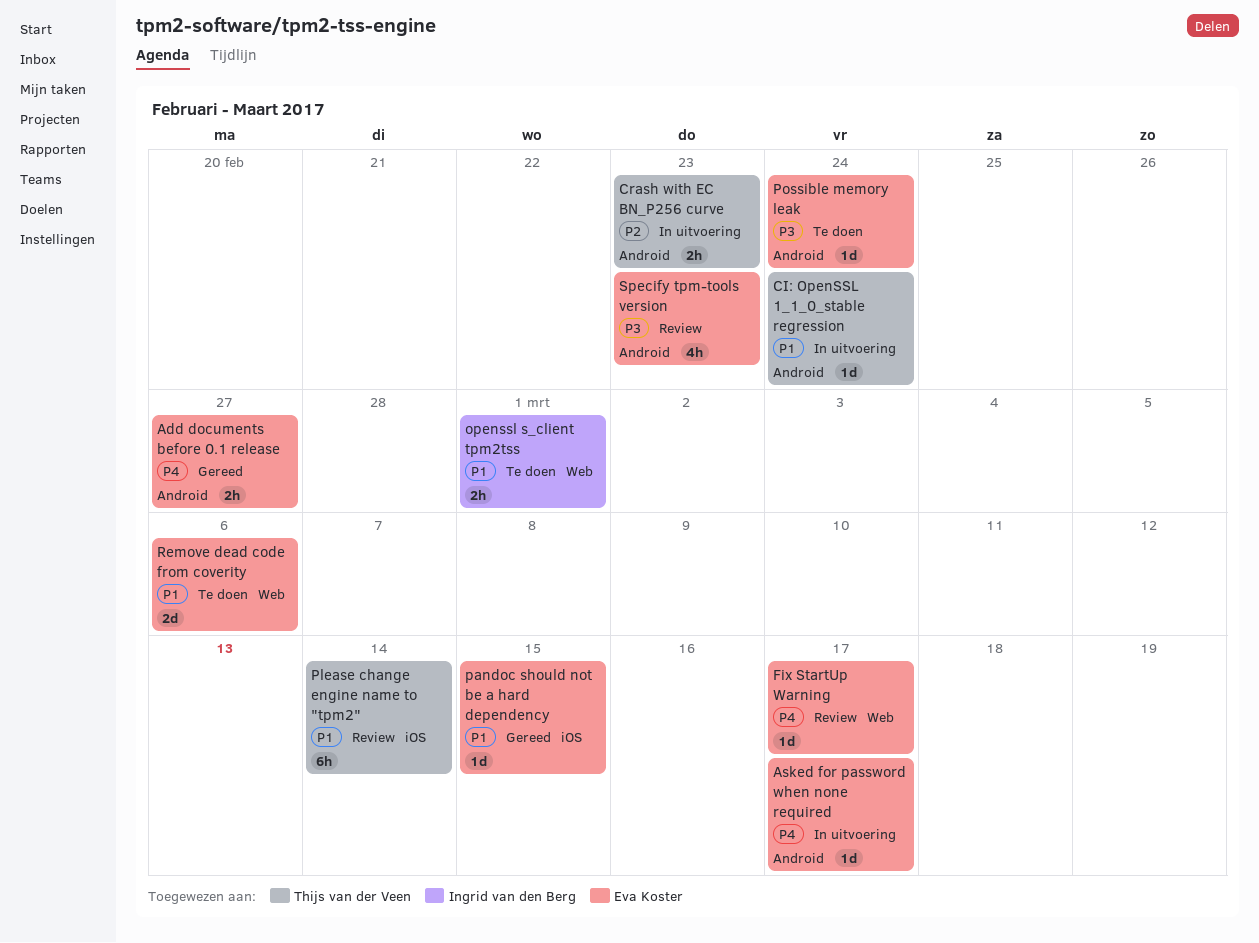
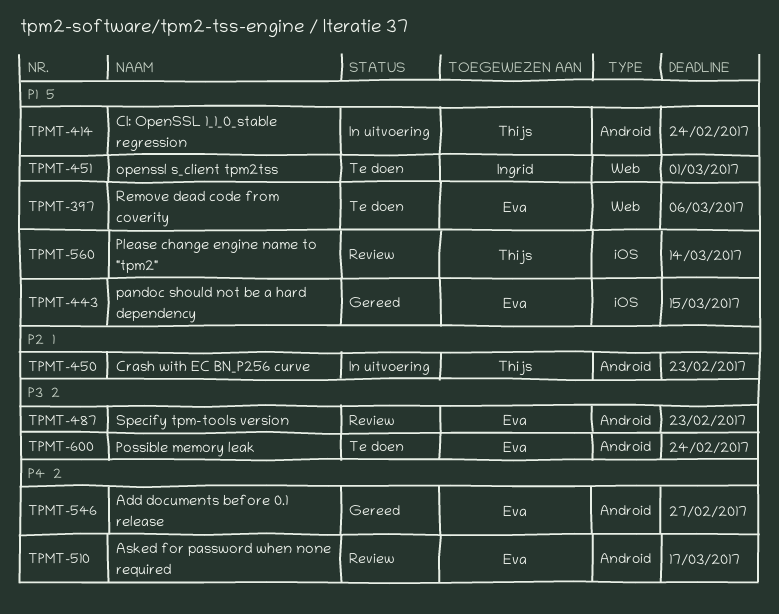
Asked for password when none required, status: In uitvoering -> Review
Fix StartUp Warning: present -> none

